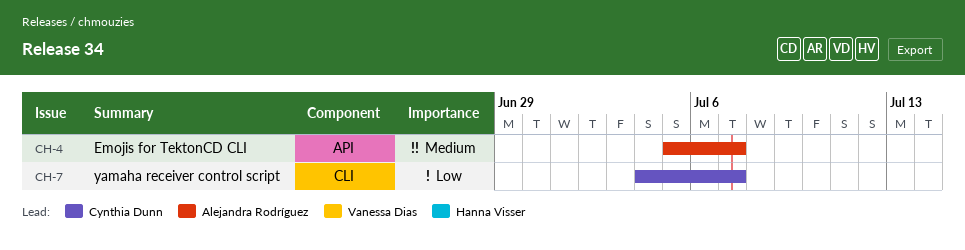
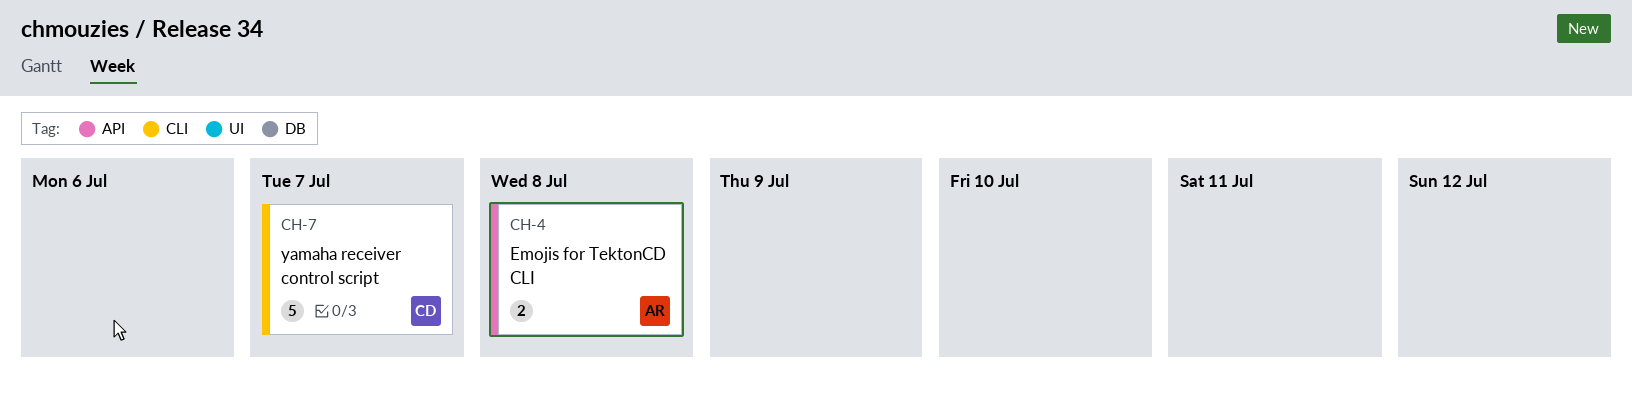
CH-4, due: Jul 7 -> Jul 8

